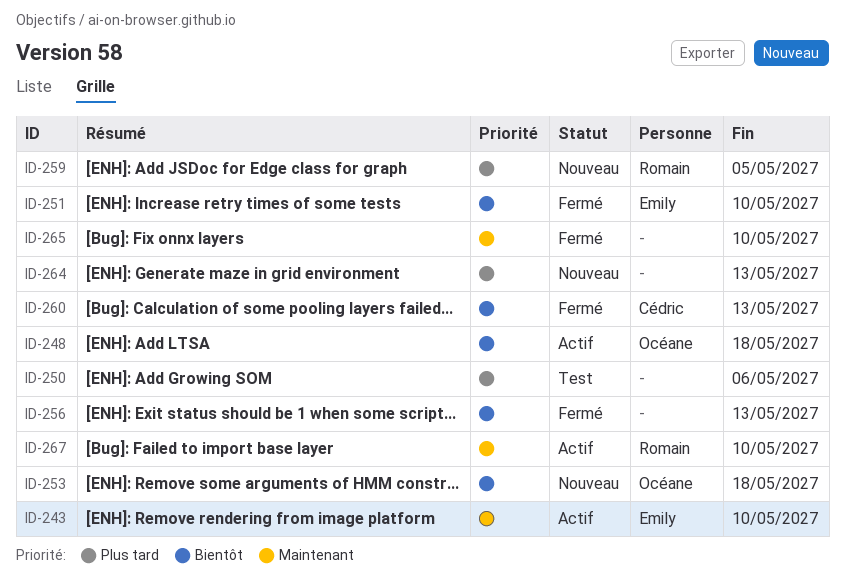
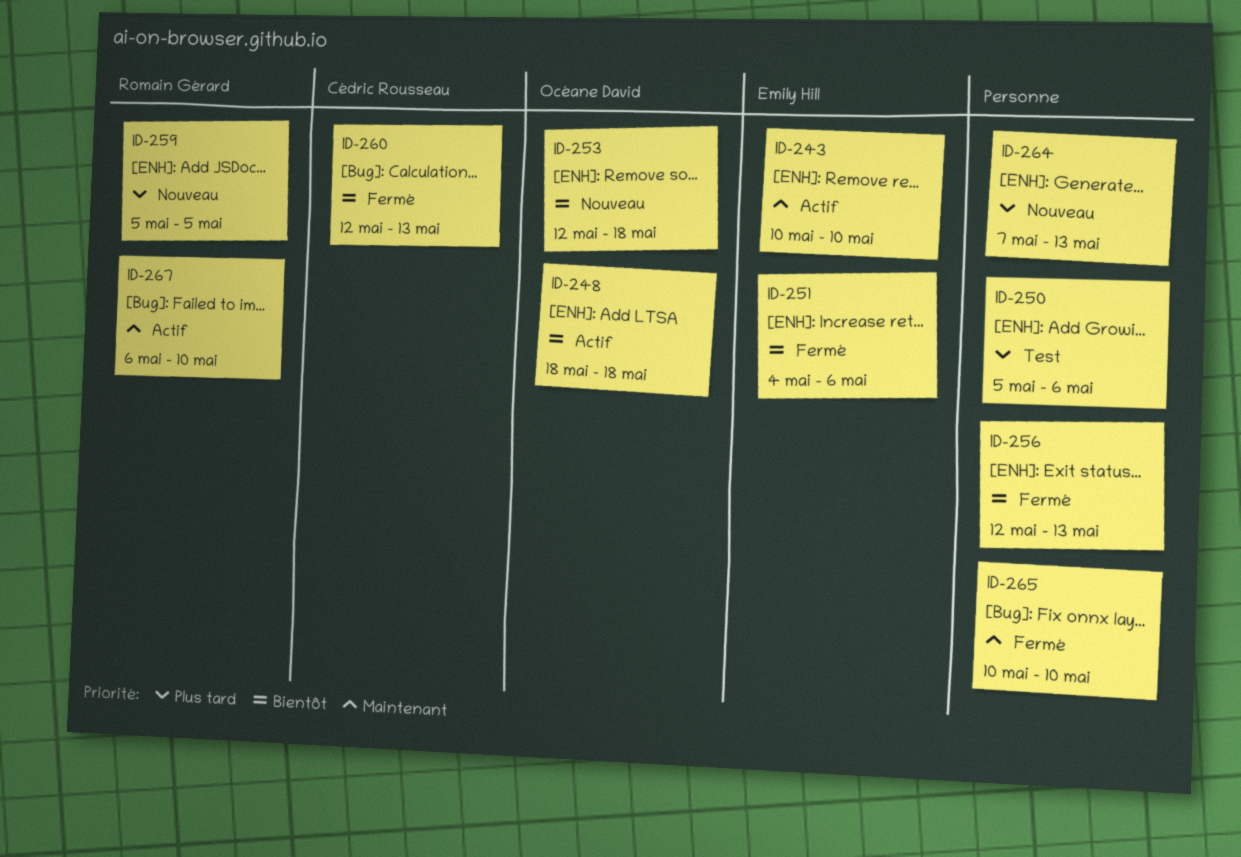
ID-251, due: May 10 -> May 6

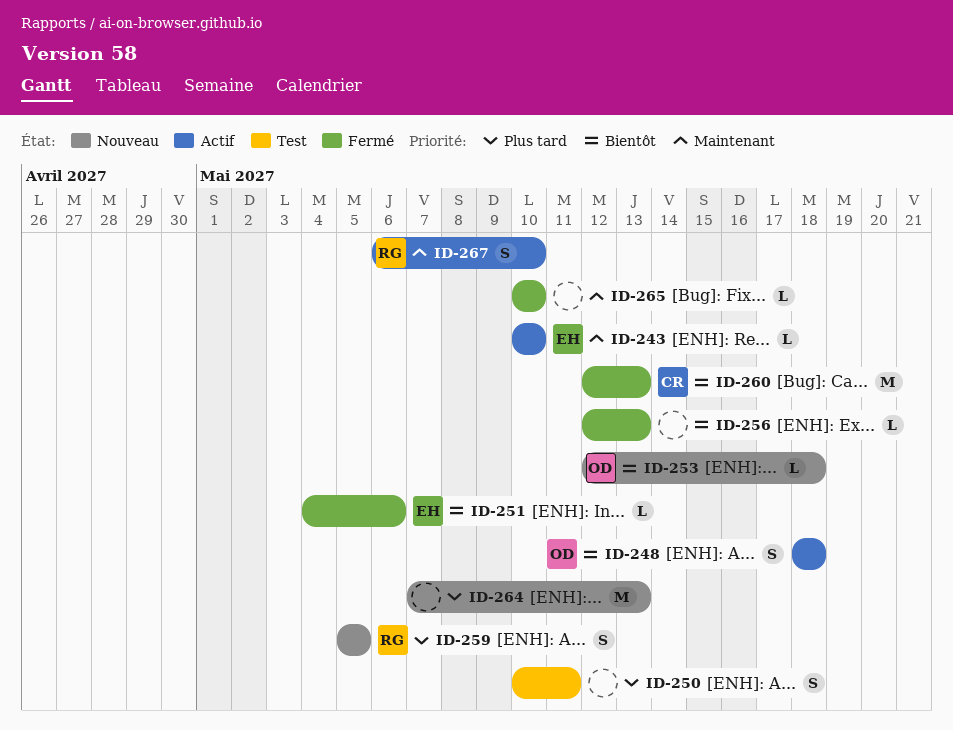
ID-250, start: May 5 -> May 10
ID-250, due: May 6 -> May 11

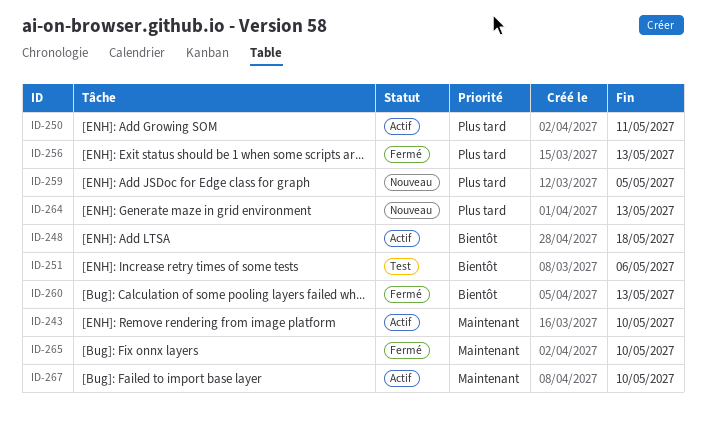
ID-250, status: Test -> Actif
ID-251, status: Fermé -> Test
ID-253: present -> none
ID-256, priority: Bientôt -> Plus tard

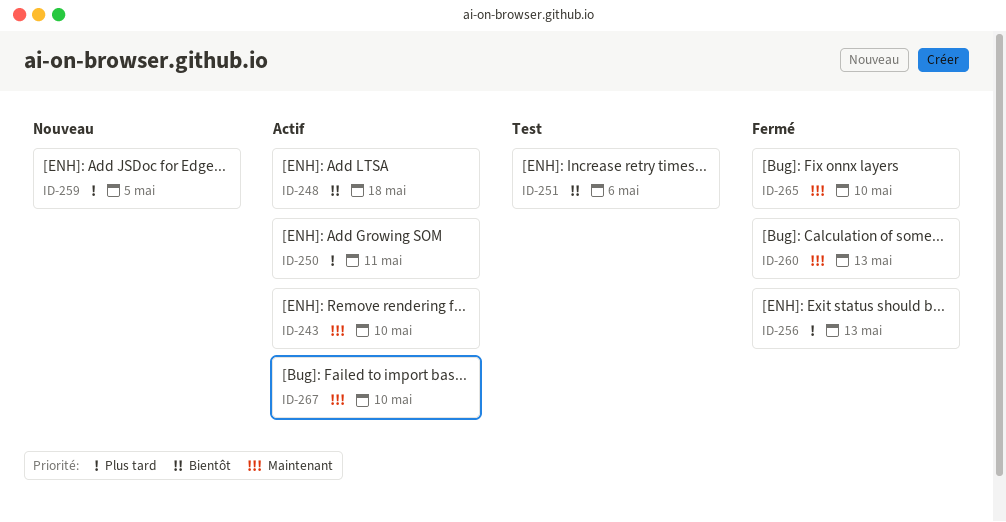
ID-260, priority: Bientôt -> Maintenant
ID-264: present -> none

